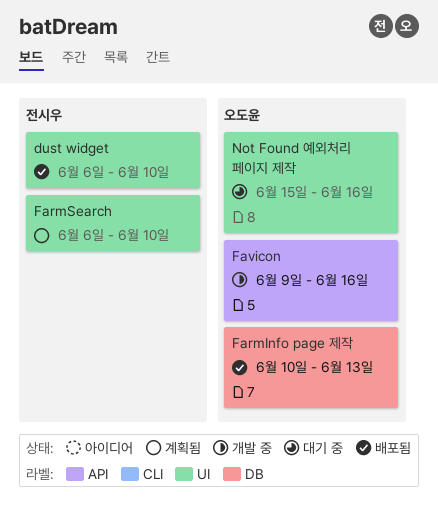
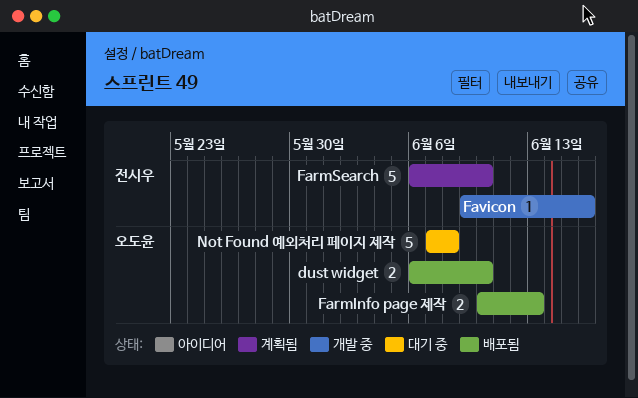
dust widget, owner: 전시우 -> 오도윤
Favicon, owner: 오도윤 -> 전시우
Not Found 예외처리 페이지 제작, start: Jun 15 -> Jun 7
Not Found 예외처리 페이지 제작, due: Jun 16 -> Jun 8

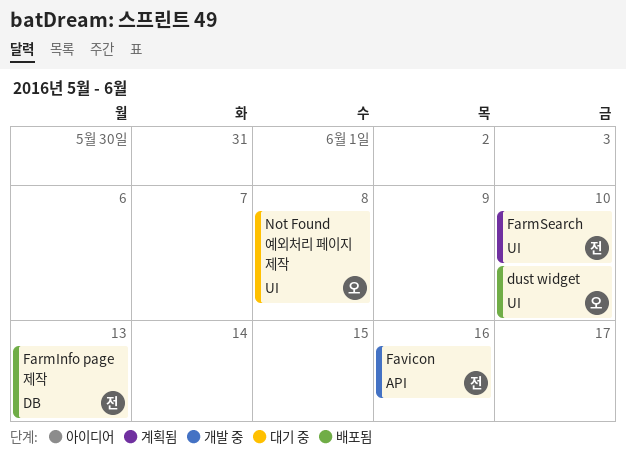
FarmInfo page 제작, owner: 오도윤 -> 전시우

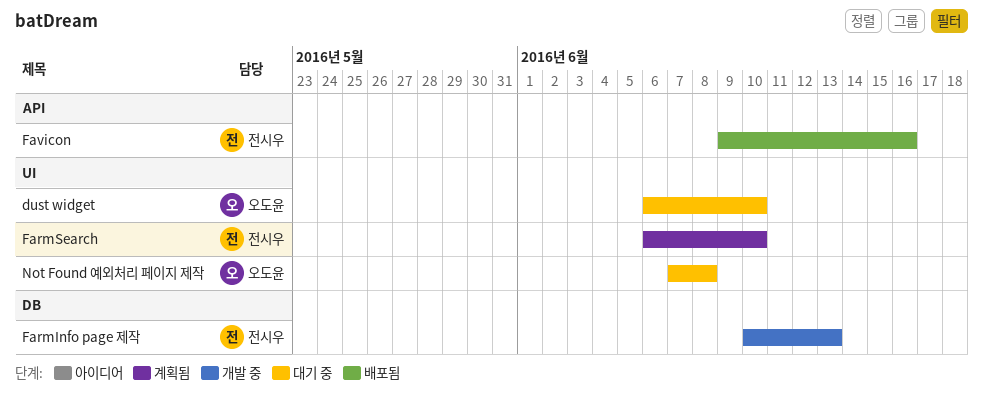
dust widget, status: 배포됨 -> 대기 중
FarmInfo page 제작, status: 배포됨 -> 개발 중
Favicon, status: 개발 중 -> 배포됨

